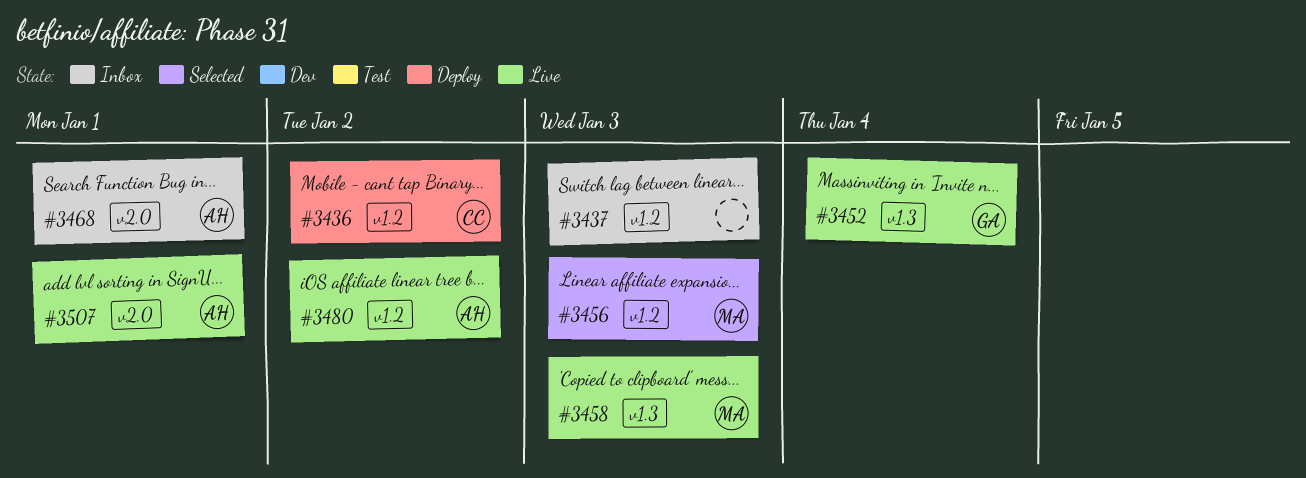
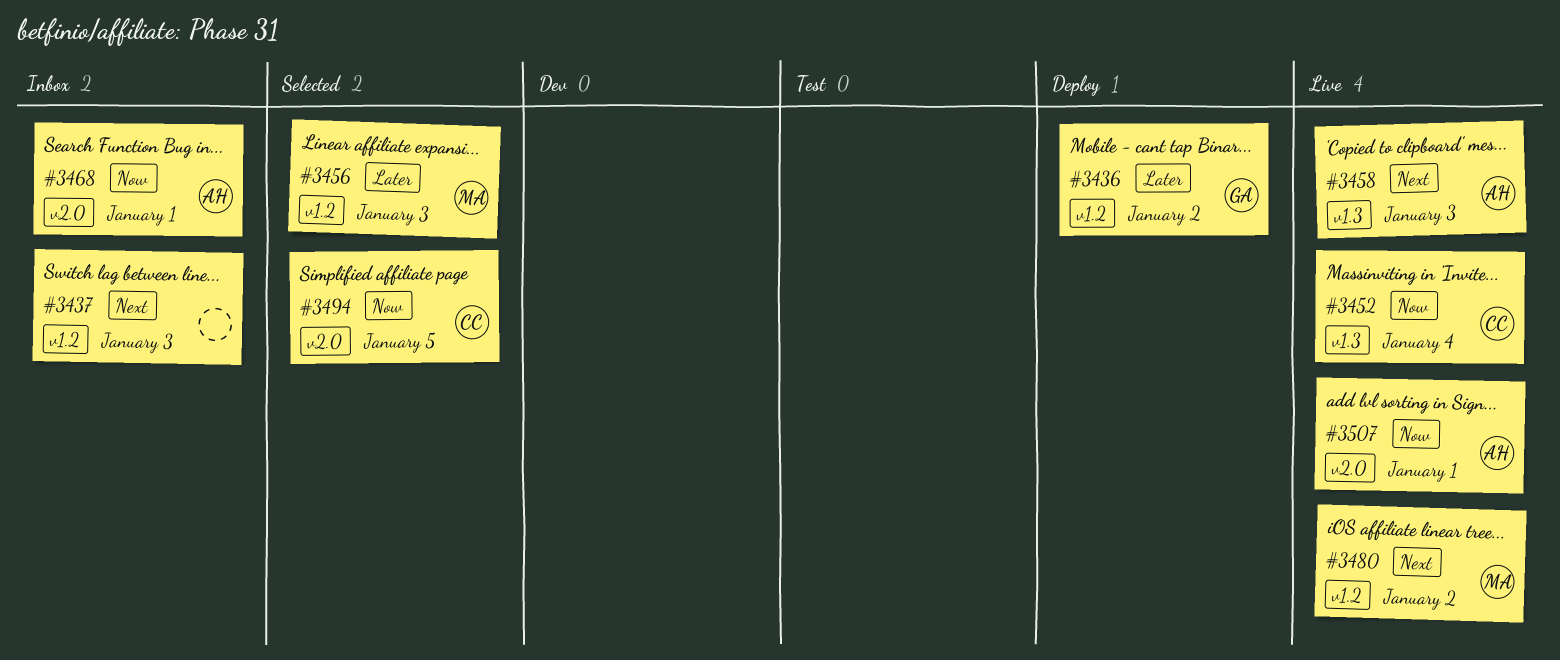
#3436, owner: CC -> GA
#3452, owner: GA -> CC
#3458, owner: MA -> AH
#3480, owner: AH -> MA
#3494: none -> present

